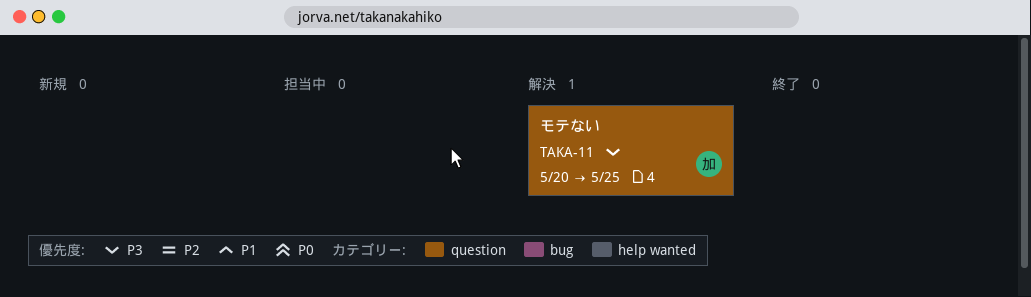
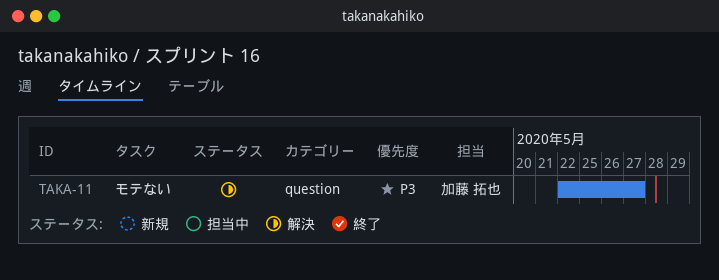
TAKA-11, start: May 20 -> May 22
TAKA-11, due: May 25 -> May 27

